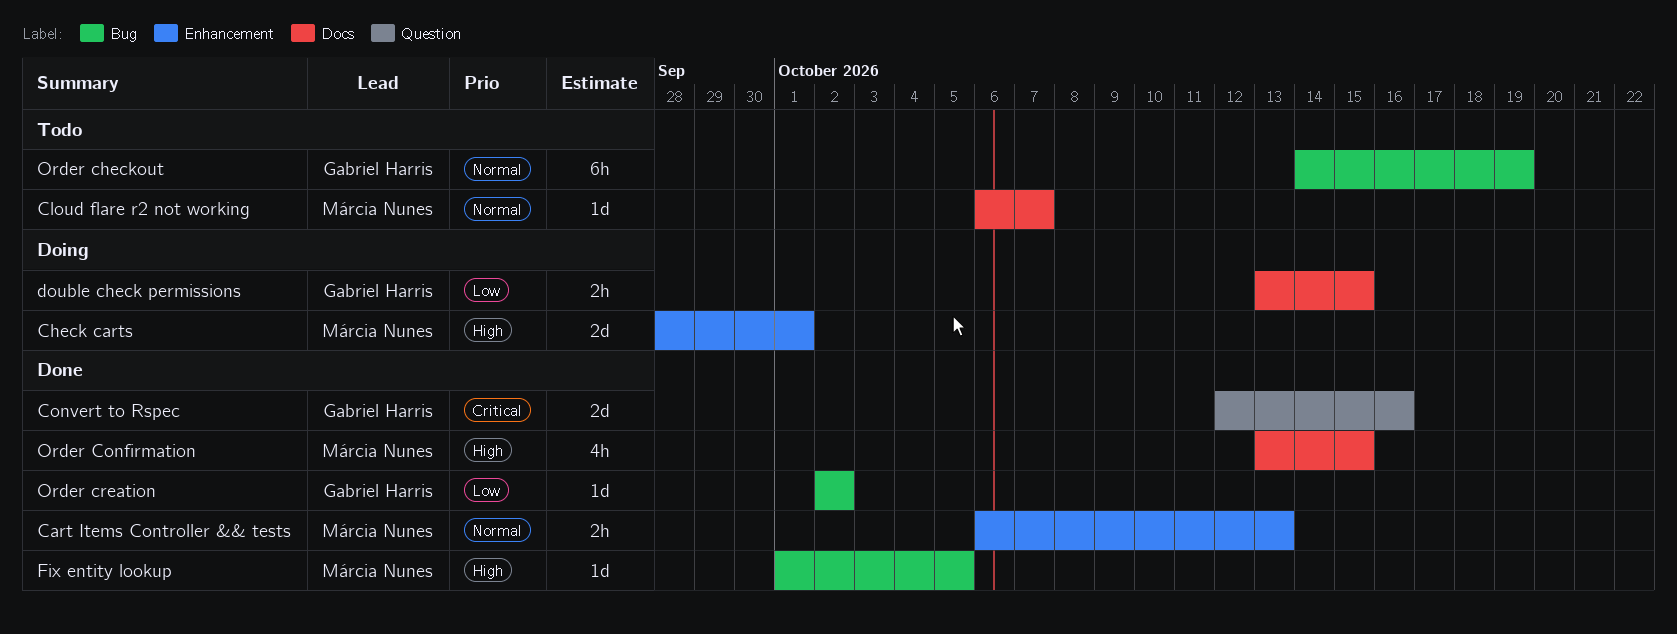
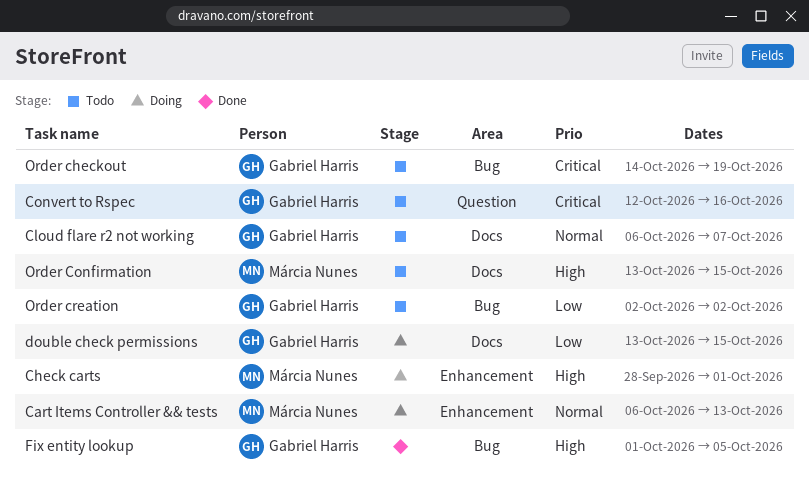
Cart Items Controller && tests, status: Done -> Doing
Cloud flare r2 not working, owner: Márcia Nunes -> Gabriel Harris
Convert to Rspec, status: Done -> Todo
Fix entity lookup, owner: Márcia Nunes -> Gabriel Harris
Order checkout, priority: Normal -> Critical
Order Confirmation, status: Done -> Todo
Order creation, status: Done -> Todo

